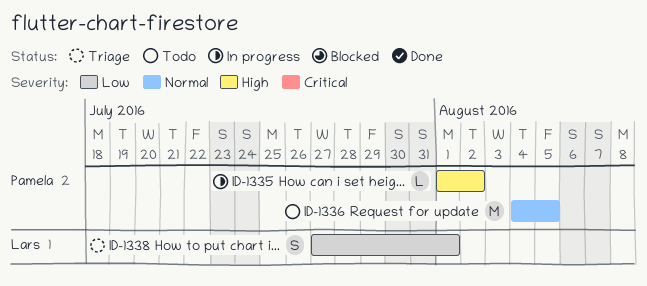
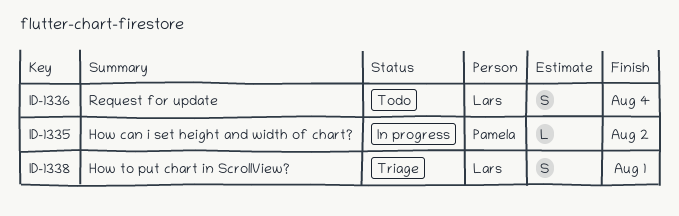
ID-1336, owner: Pamela -> Lars
ID-1336, estimate: M -> S
ID-1336, due: Aug 5 -> Aug 4

